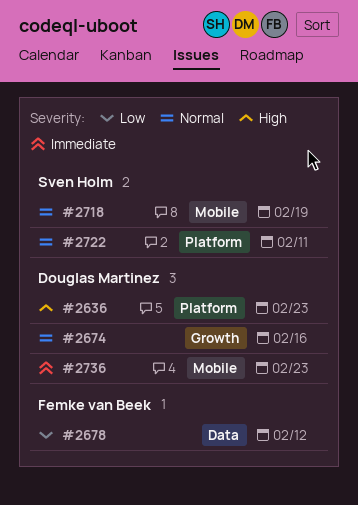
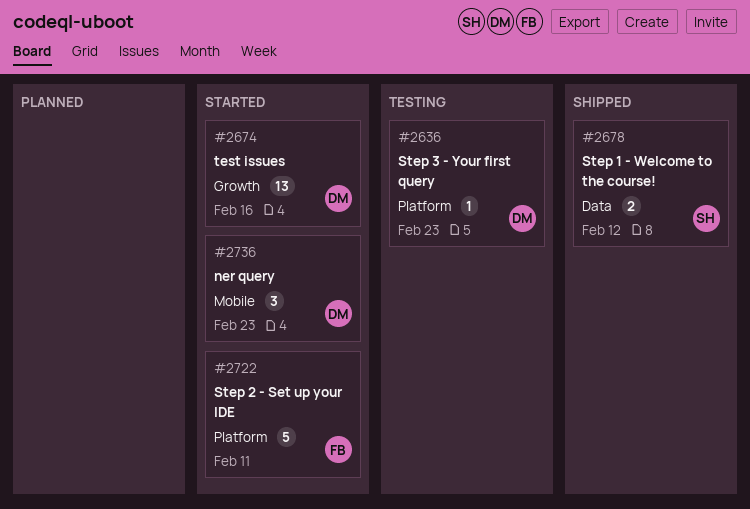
#2678, owner: Femke van Beek -> Sven Holm
#2718: present -> none
#2722, owner: Sven Holm -> Femke van Beek

